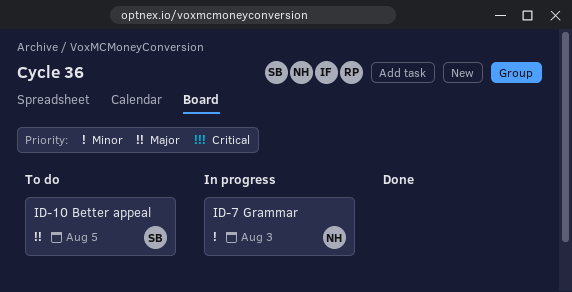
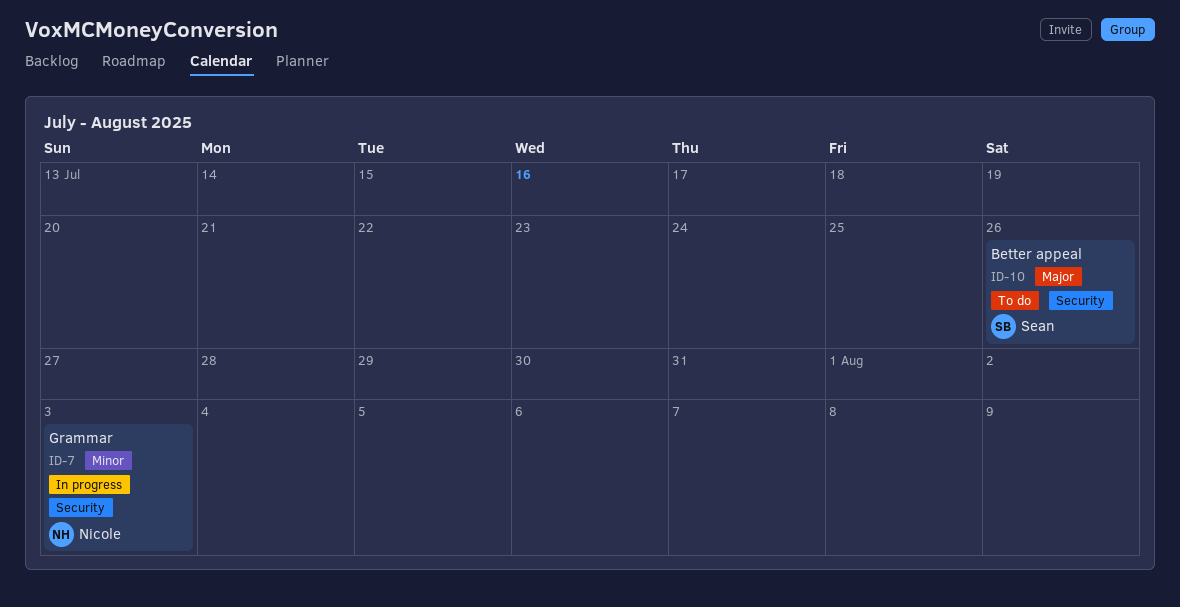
ID-10, due: Aug 5 -> Jul 26

